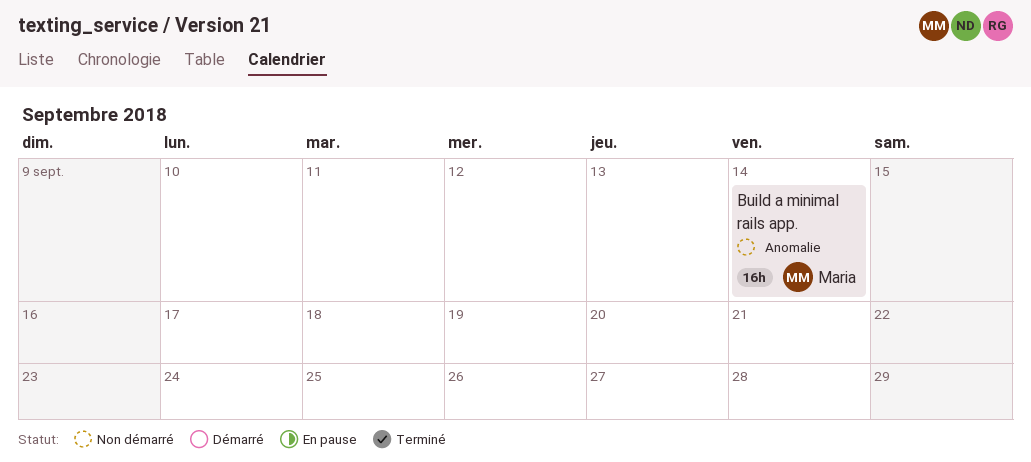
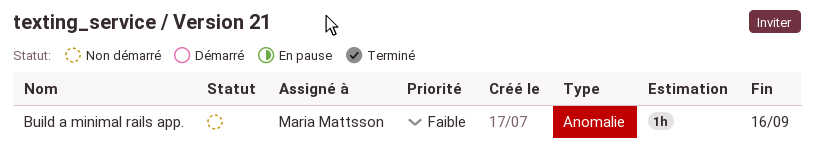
Build a minimal rails app., estimate: 16h -> 1h
Build a minimal rails app., due: Sep 14 -> Sep 16

